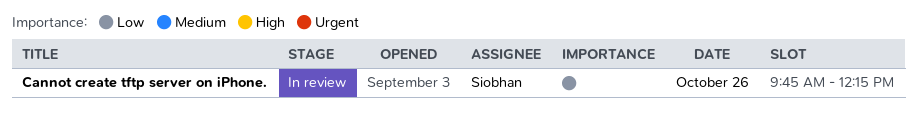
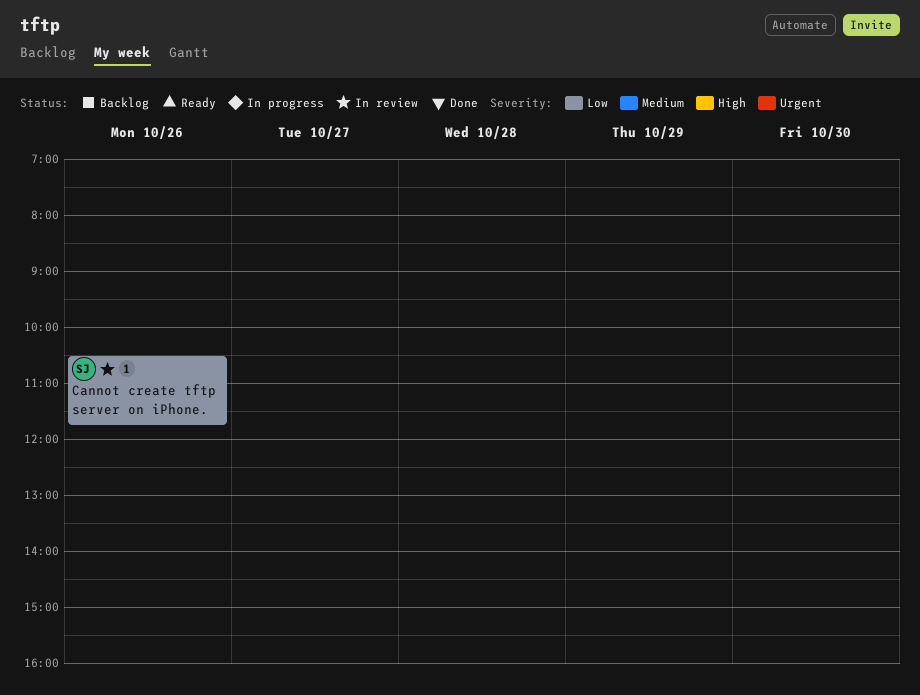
Cannot create tftp server on iPhone., begins: 09:45 -> 10:30
Cannot create tftp server on iPhone., ends: 12:15 -> 11:45

